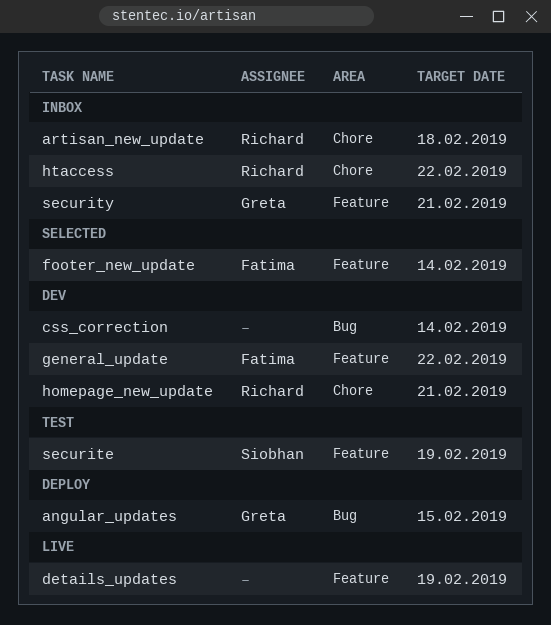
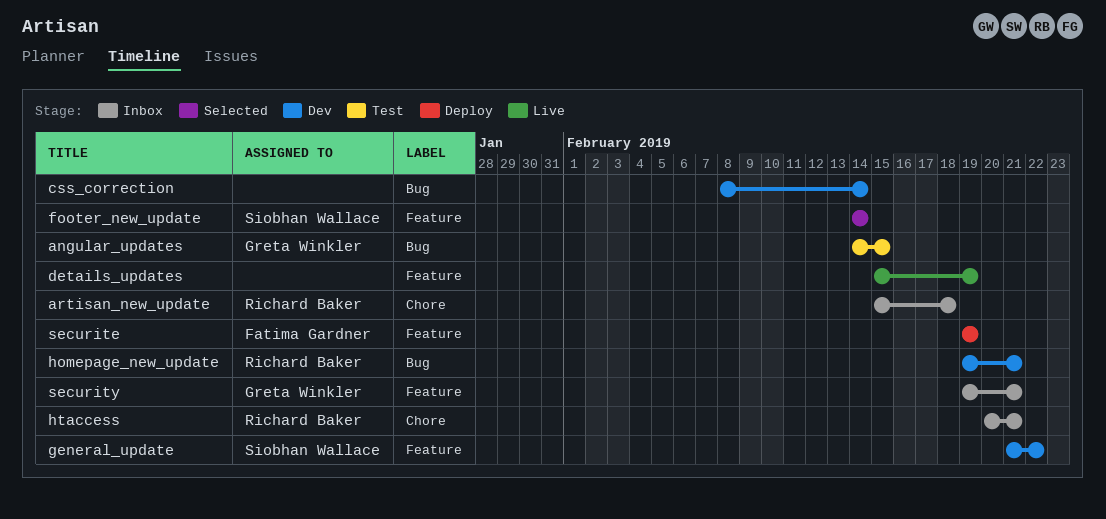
angular_updates, status: Deploy -> Test
footer_new_update, owner: Fatima Gardner -> Siobhan Wallace
general_update, owner: Fatima Gardner -> Siobhan Wallace
homepage_new_update, label: Chore -> Bug
htaccess, due: Feb 22 -> Feb 21
securite, status: Test -> Deploy
securite, owner: Siobhan Wallace -> Fatima Gardner

